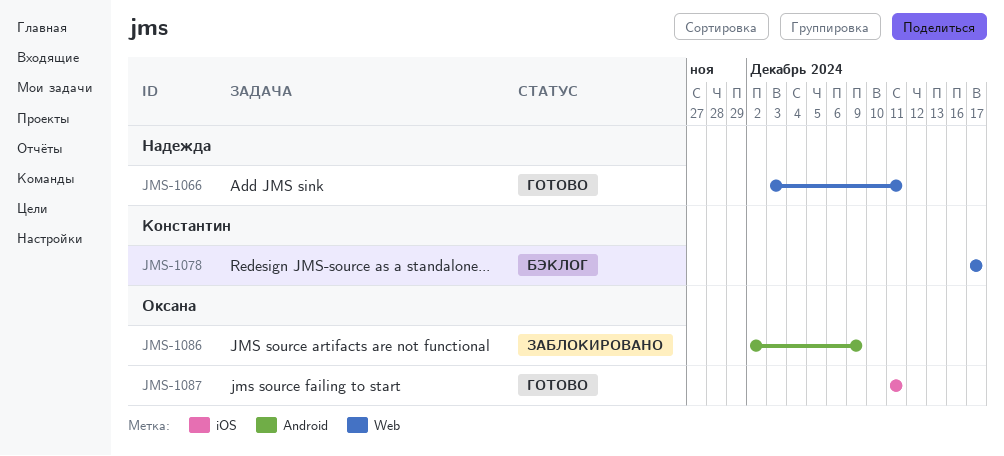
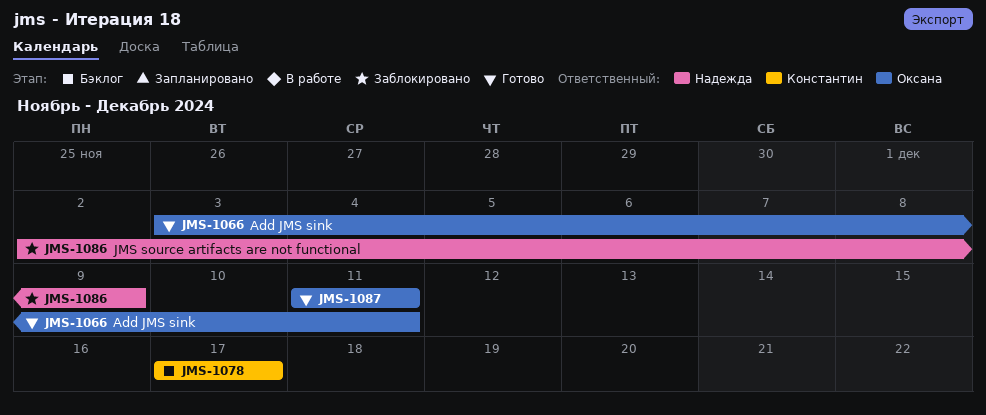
JMS-1066, owner: Надежда -> Оксана
JMS-1086, owner: Оксана -> Надежда

